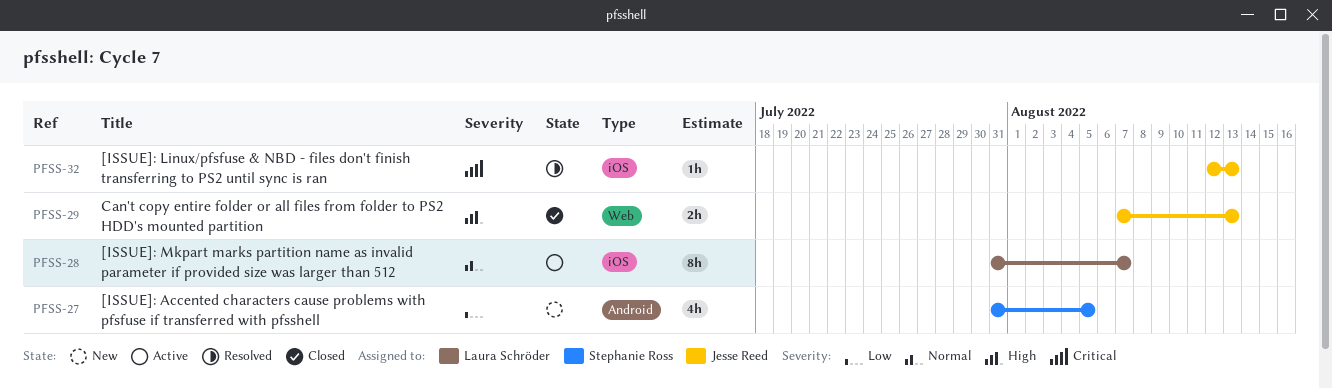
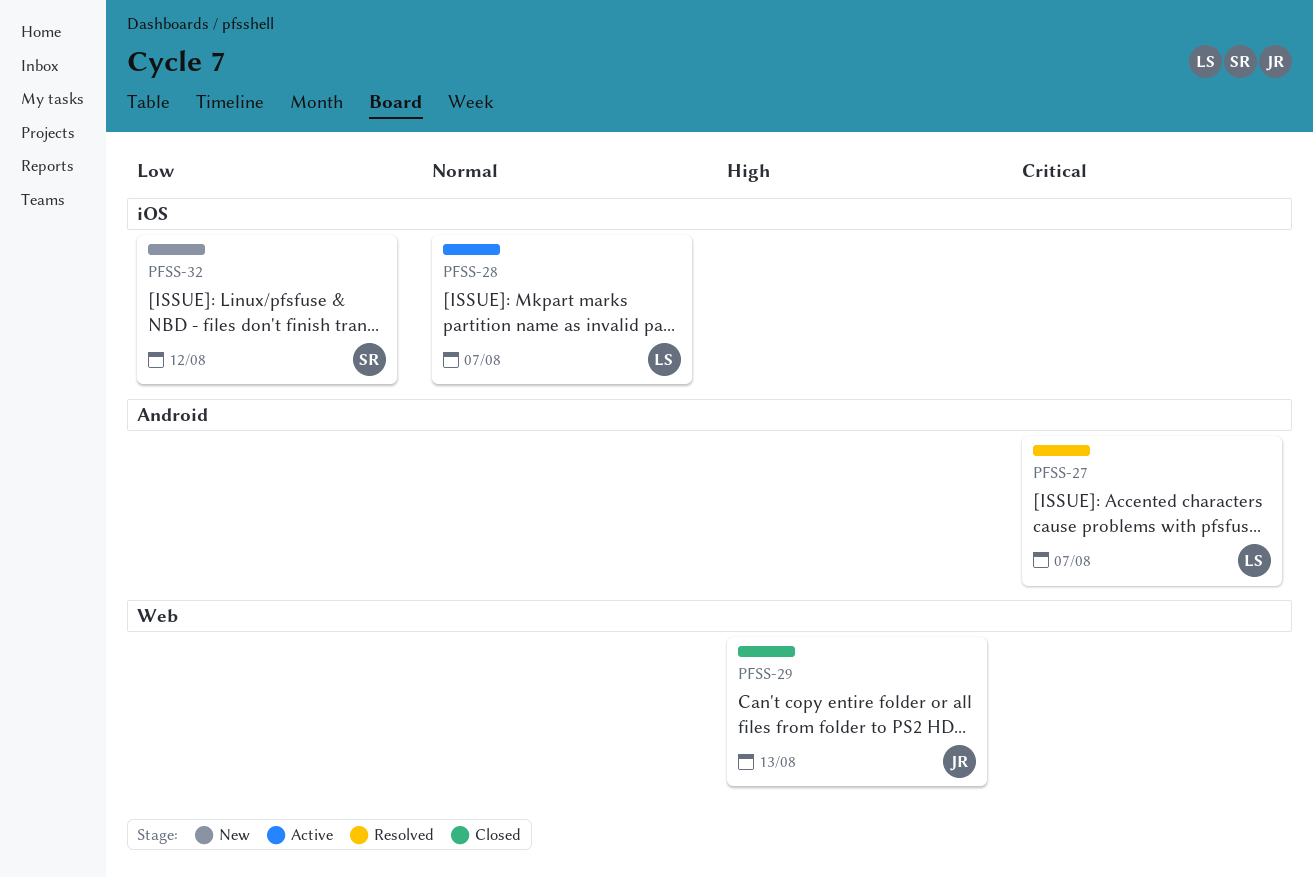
PFSS-27, status: New -> Resolved
PFSS-27, owner: Stephanie Ross -> Laura Schröder
PFSS-27, priority: Low -> Critical
PFSS-27, due: Aug 5 -> Aug 7
PFSS-32, status: Resolved -> New
PFSS-32, owner: Jesse Reed -> Stephanie Ross
PFSS-32, priority: Critical -> Low
PFSS-32, due: Aug 13 -> Aug 12

